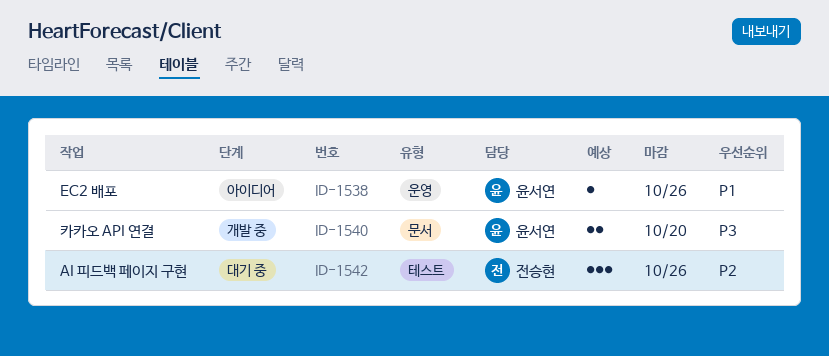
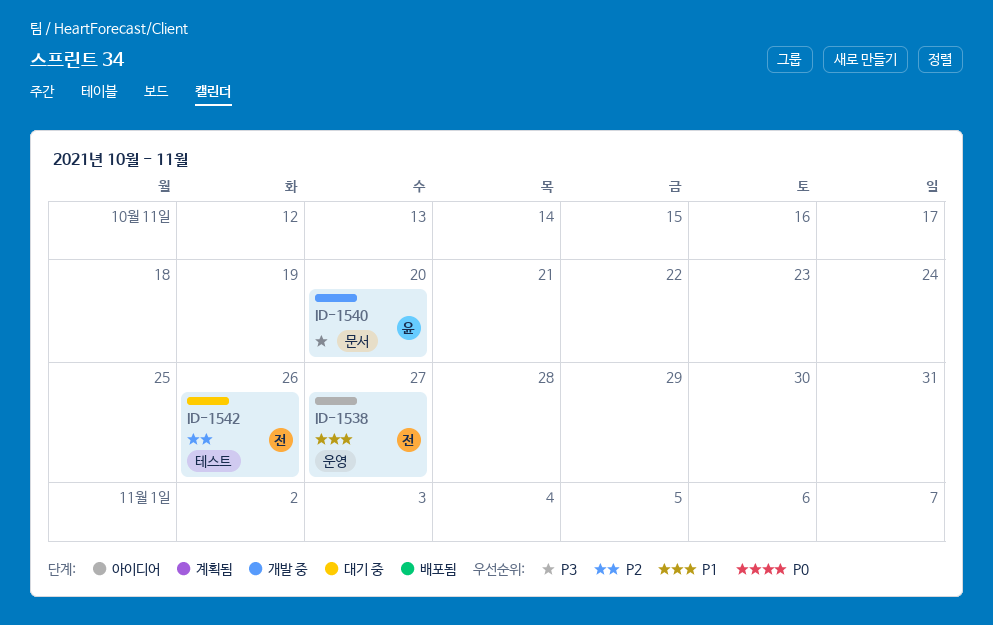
ID-1538, owner: 윤서연 -> 전승현
ID-1538, due: Oct 26 -> Oct 27

